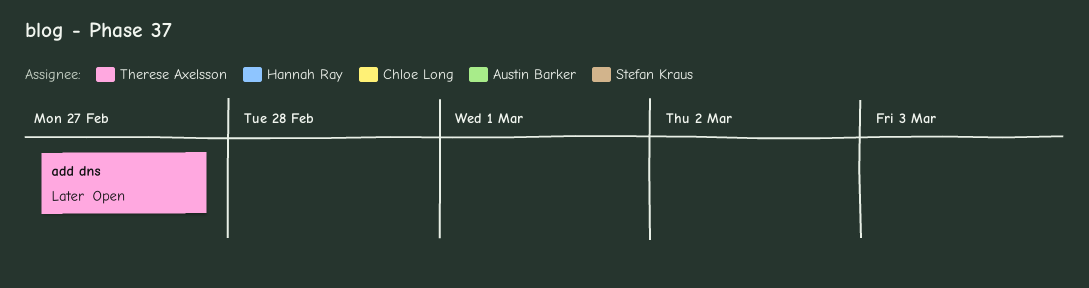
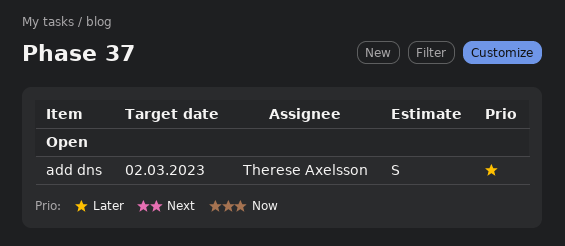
add dns, due: Feb 27 -> Mar 2

